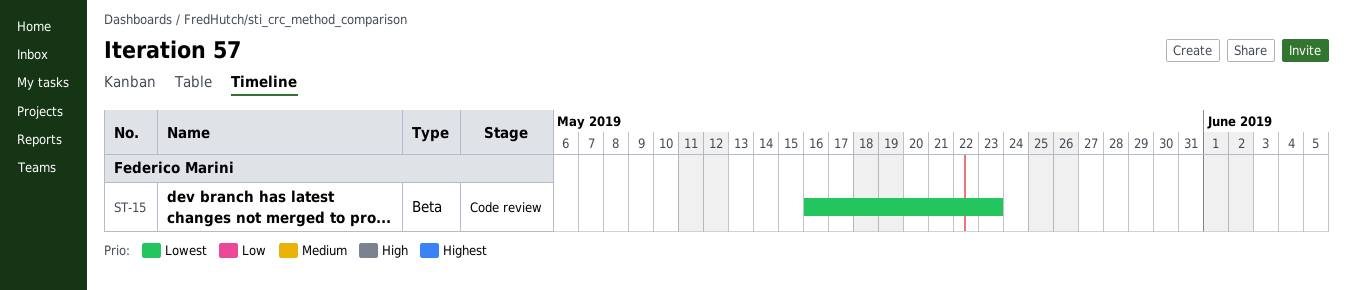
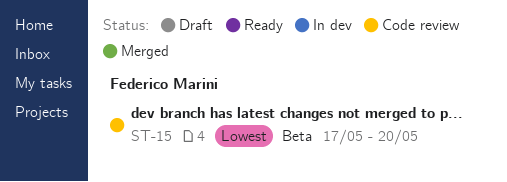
ST-15, start: May 16 -> May 17
ST-15, due: May 23 -> May 20

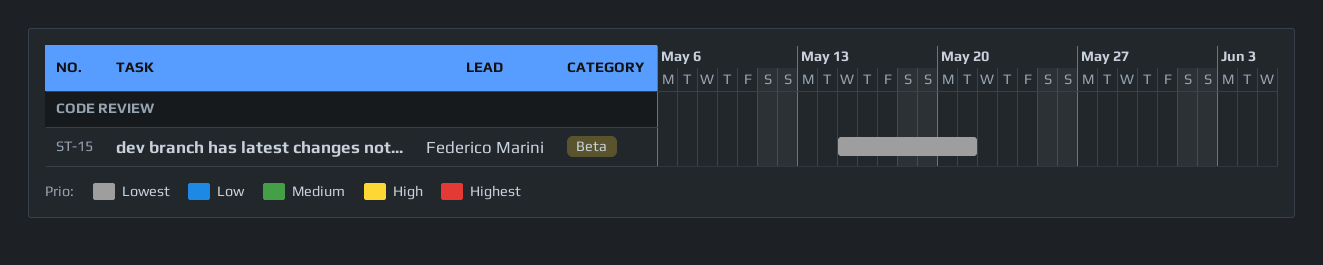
ST-15, start: May 17 -> May 15
ST-15, due: May 20 -> May 21

